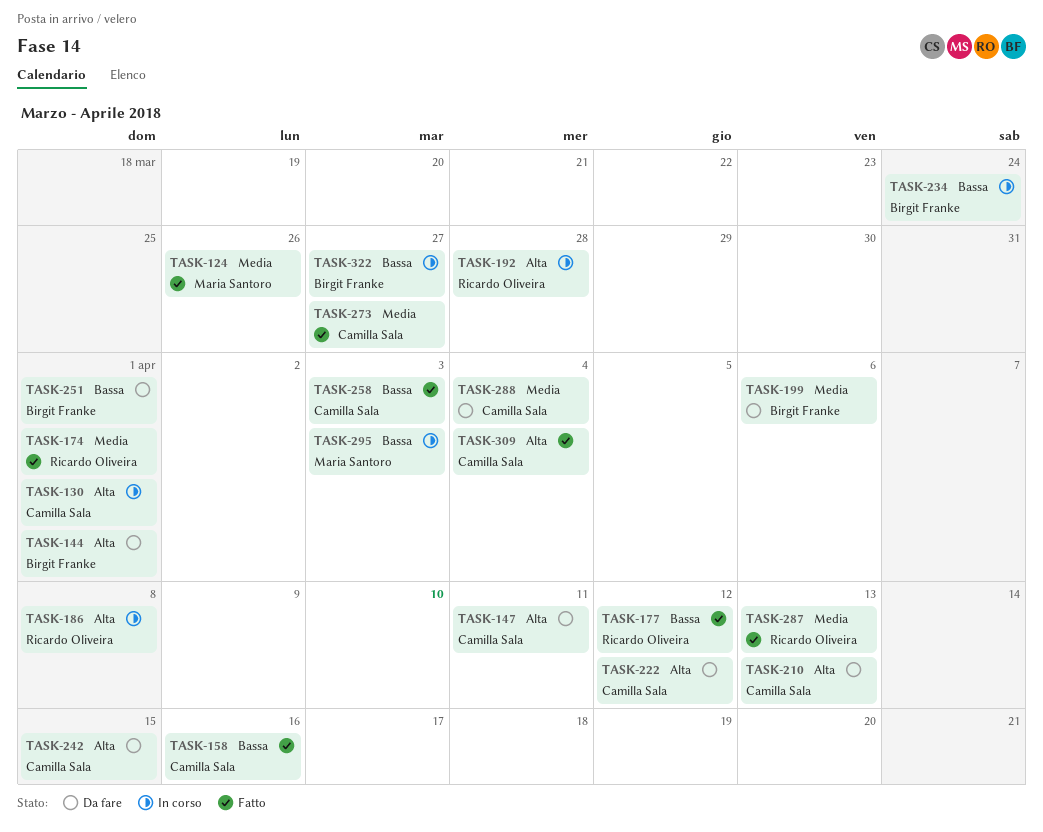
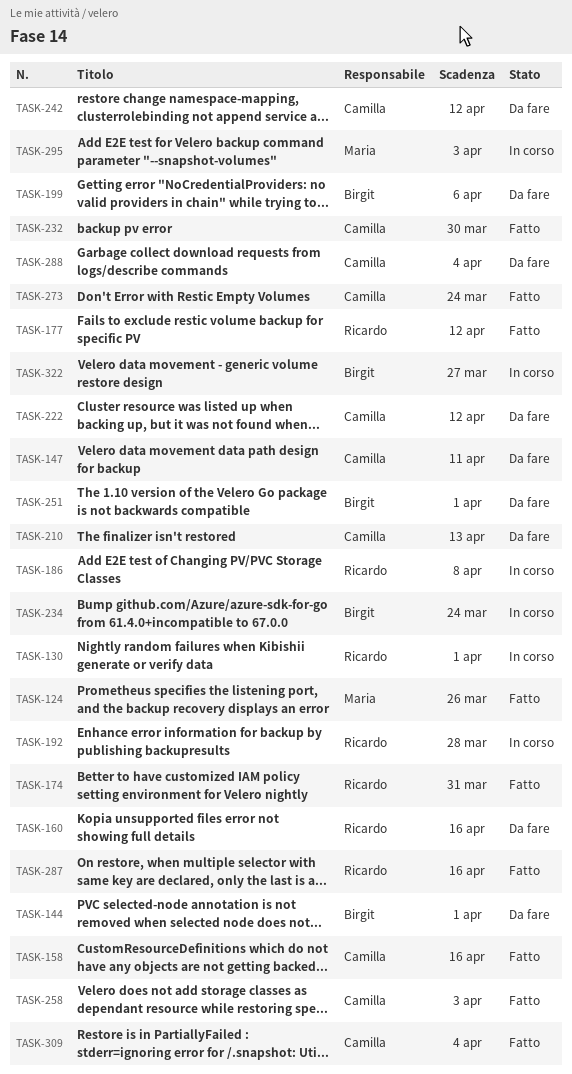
TASK-130, owner: Camilla Sala -> Ricardo Oliveira
TASK-160: none -> present
TASK-174, due: Apr 1 -> Mar 31
TASK-232: none -> present
TASK-242, due: Apr 15 -> Apr 12
TASK-273, due: Mar 27 -> Mar 24
TASK-287, due: Apr 13 -> Apr 16

